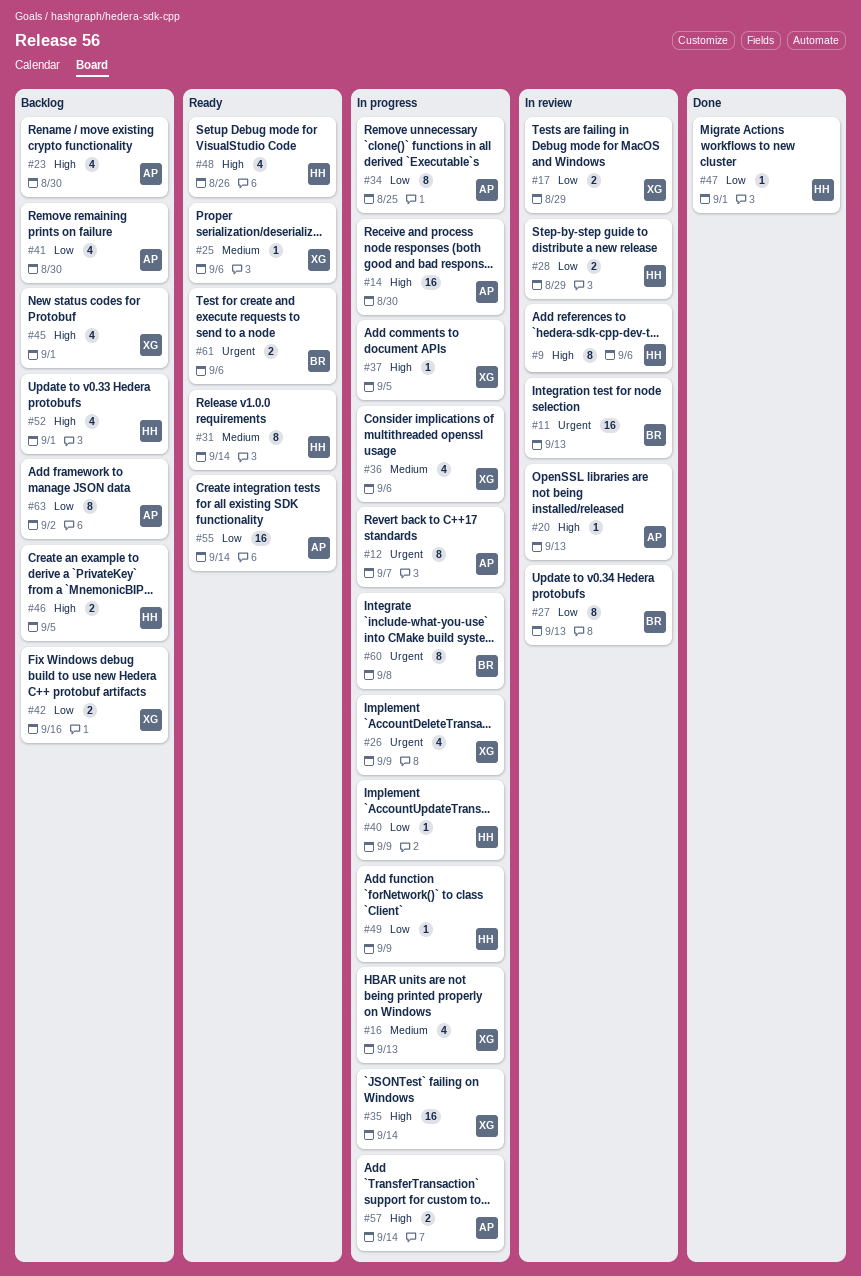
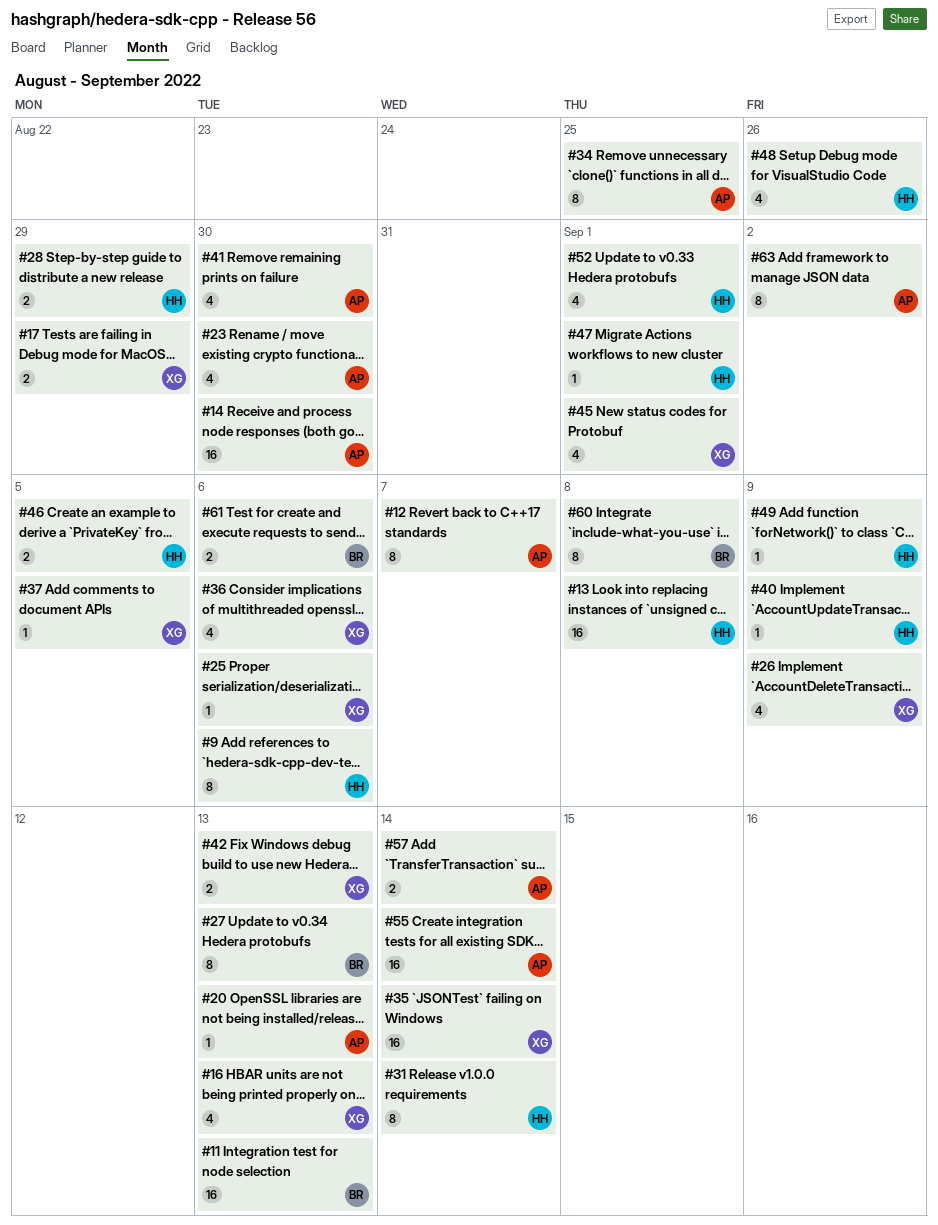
#13: none -> present
#42, due: Sep 16 -> Sep 13

